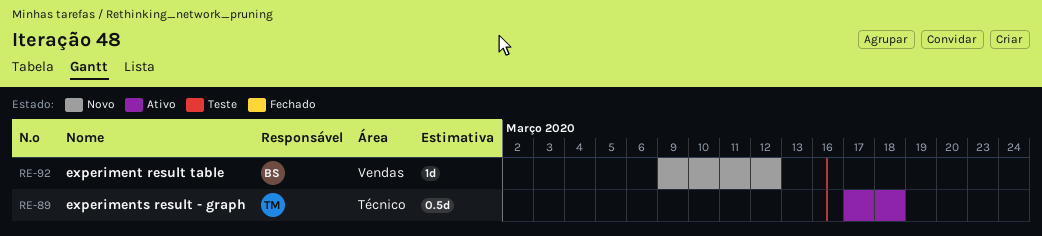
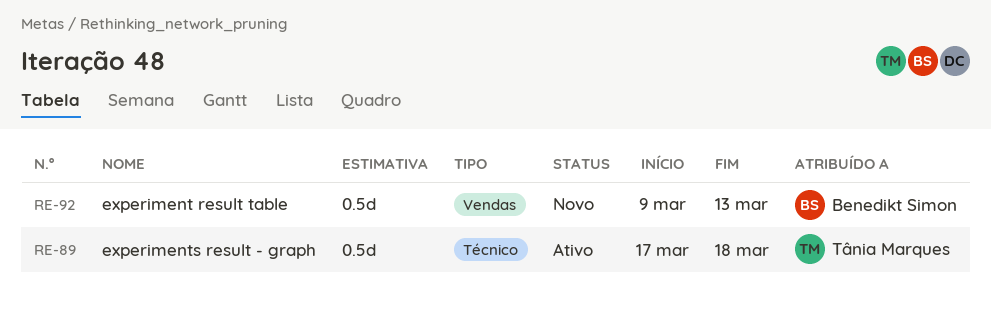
RE-92, estimate: 1d -> 0.5d
RE-92, due: Mar 12 -> Mar 13

